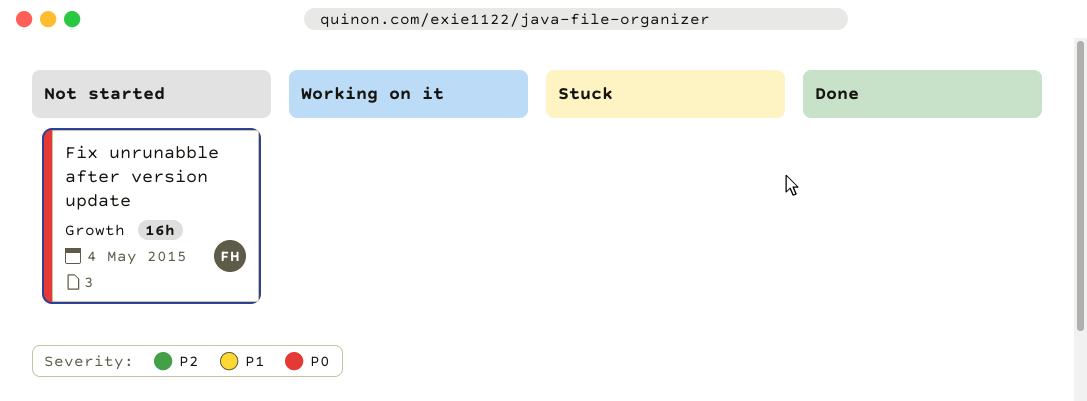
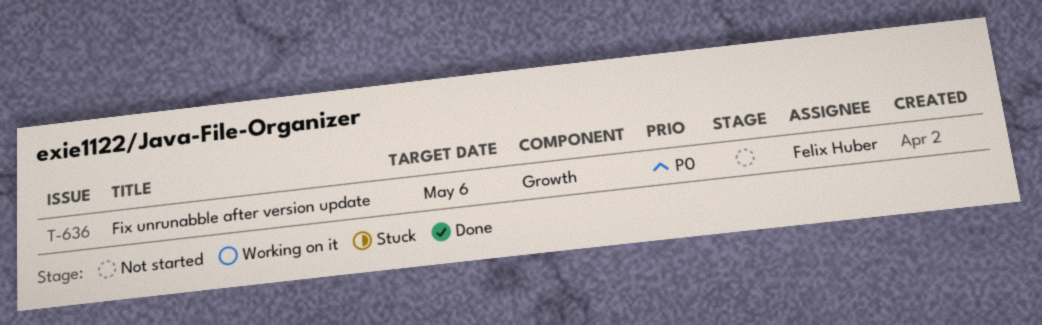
Fix unrunabble after version update, due: May 4 -> May 6

